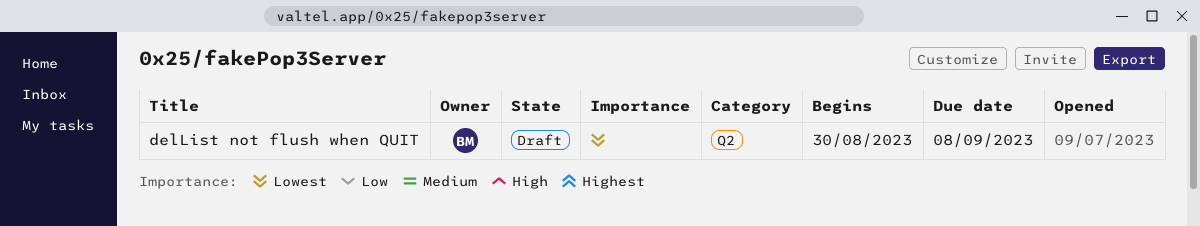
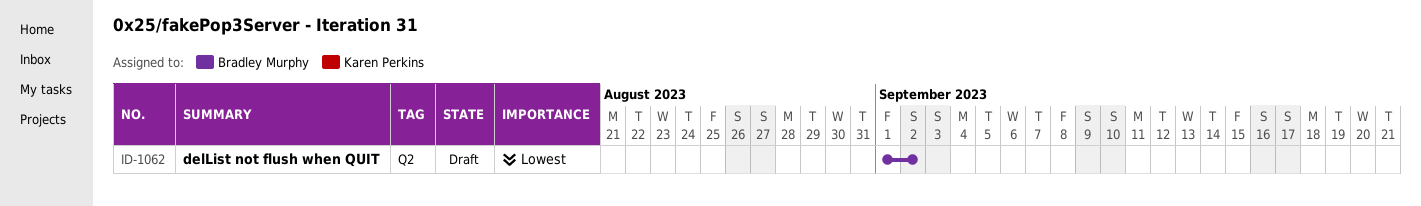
delList not flush when QUIT, start: Aug 30 -> Sep 1
delList not flush when QUIT, due: Sep 8 -> Sep 2

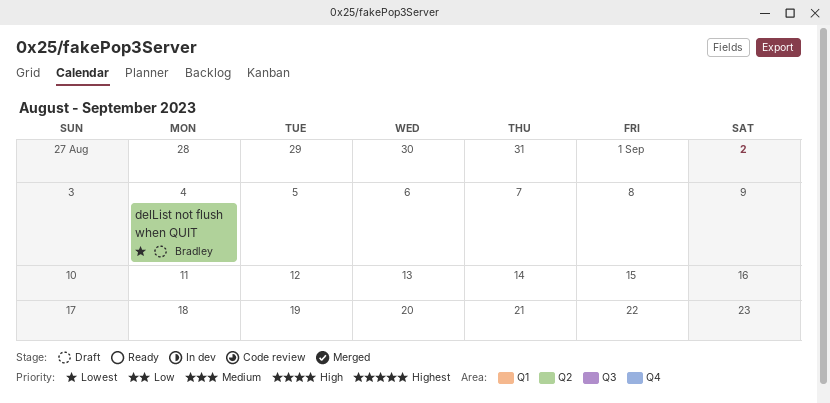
delList not flush when QUIT, due: Sep 2 -> Sep 4

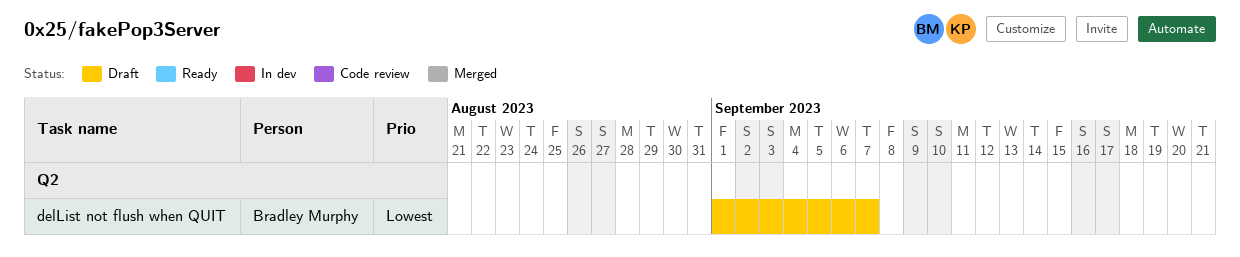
delList not flush when QUIT, due: Sep 4 -> Sep 7

